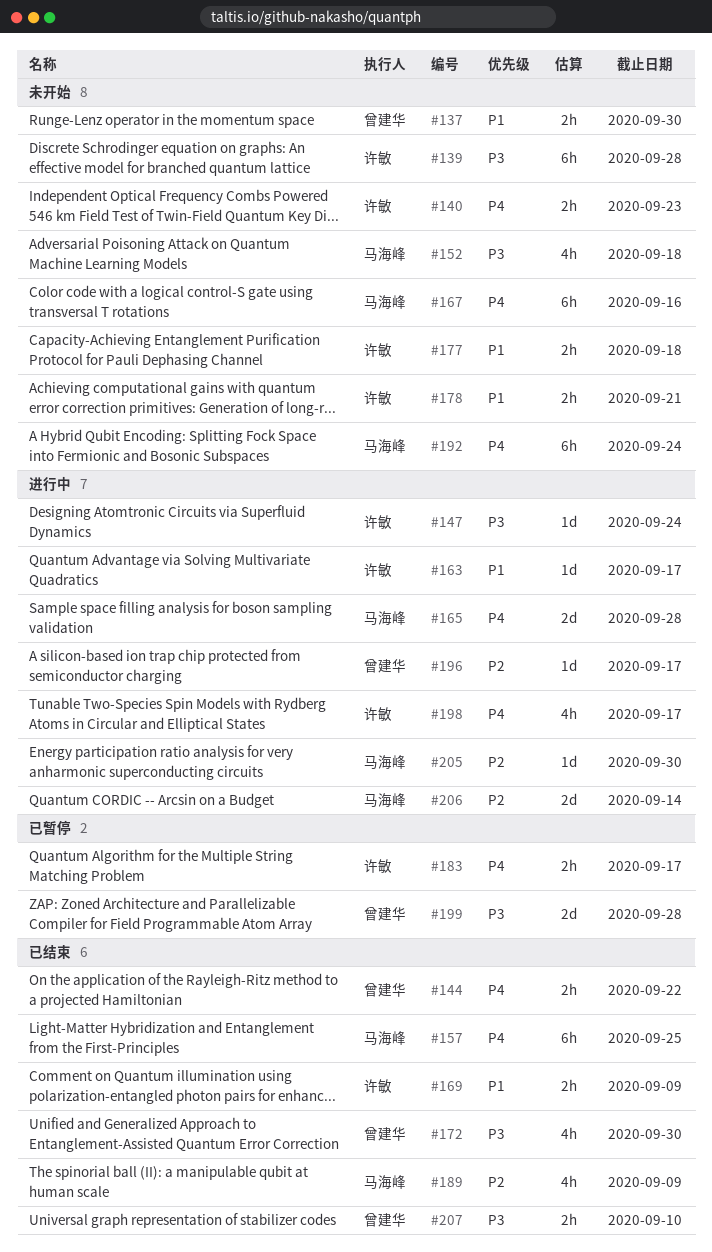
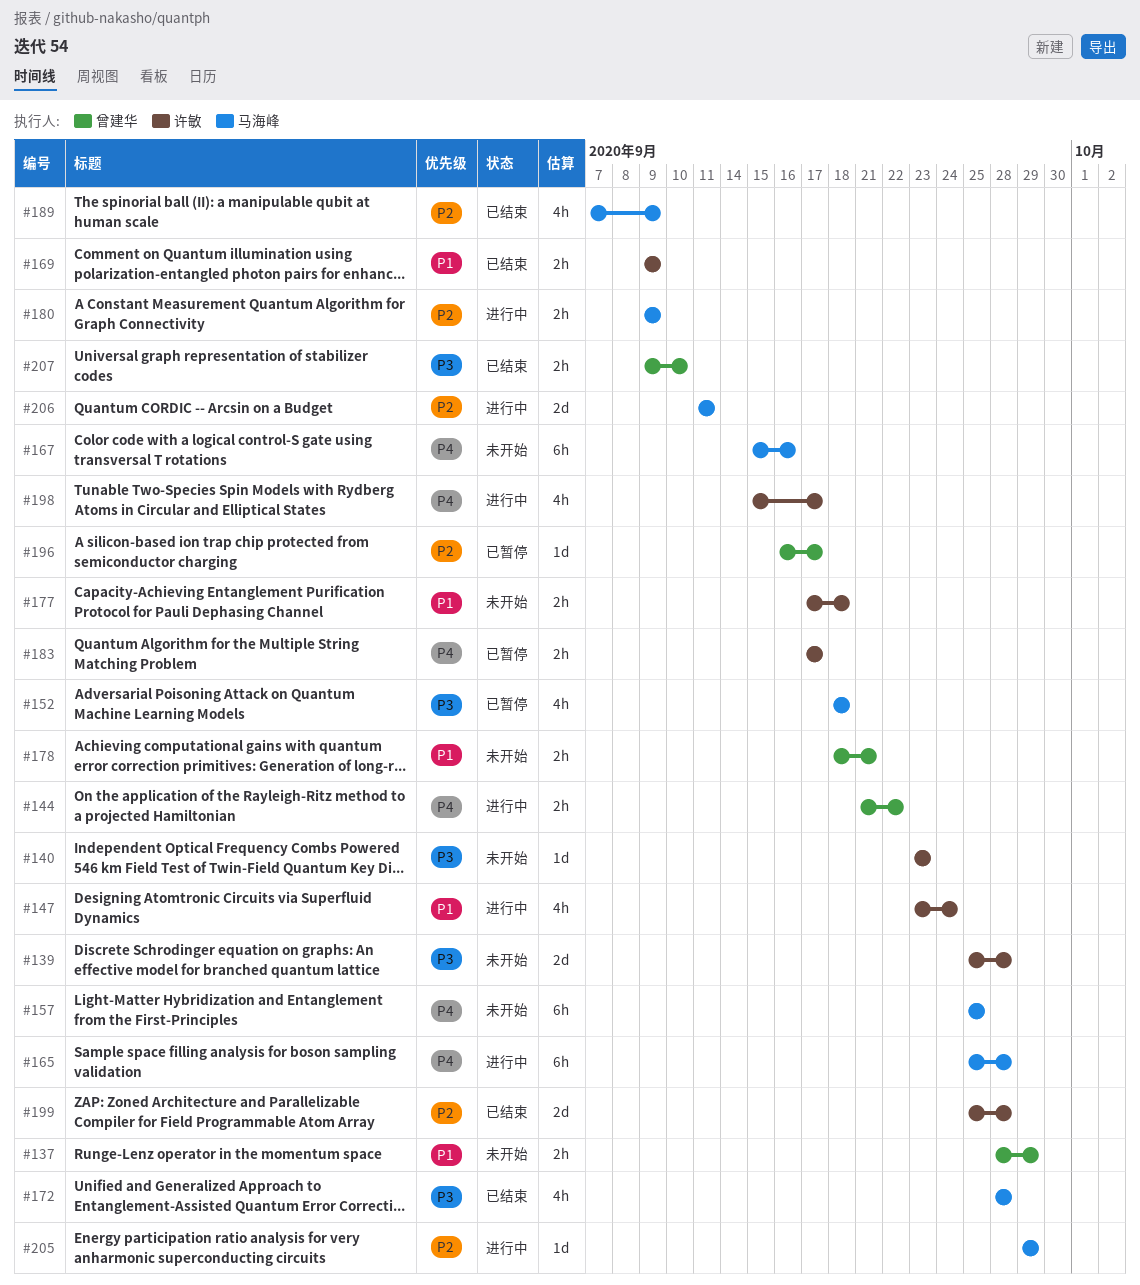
#137, due: Sep 30 -> Sep 29
#139, estimate: 6h -> 2d
#140, priority: P4 -> P3
#140, estimate: 2h -> 1d
#144, status: 已结束 -> 进行中
#147, priority: P3 -> P1
#147, estimate: 1d -> 4h
#152, status: 未开始 -> 已暂停
#157, status: 已结束 -> 未开始
#163: present -> none
#165, estimate: 2d -> 6h
#172, owner: 曾建华 -> 马海峰
#172, due: Sep 30 -> Sep 28
#178, owner: 许敏 -> 曾建华
#180: none -> present
#192: present -> none
#196, status: 进行中 -> 已暂停
#199, status: 已暂停 -> 已结束
#199, owner: 曾建华 -> 许敏
#199, priority: P3 -> P2
#205, due: Sep 30 -> Sep 29
#206, due: Sep 14 -> Sep 11

